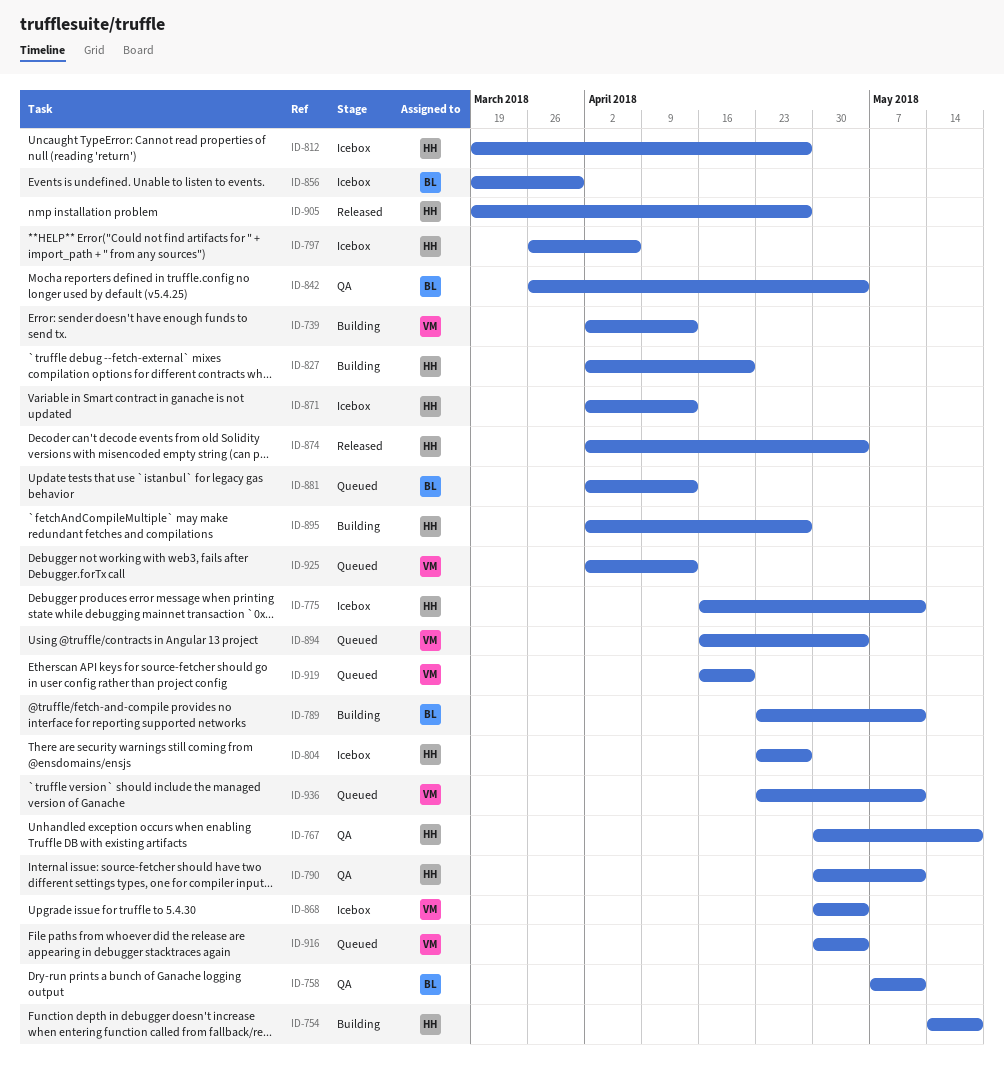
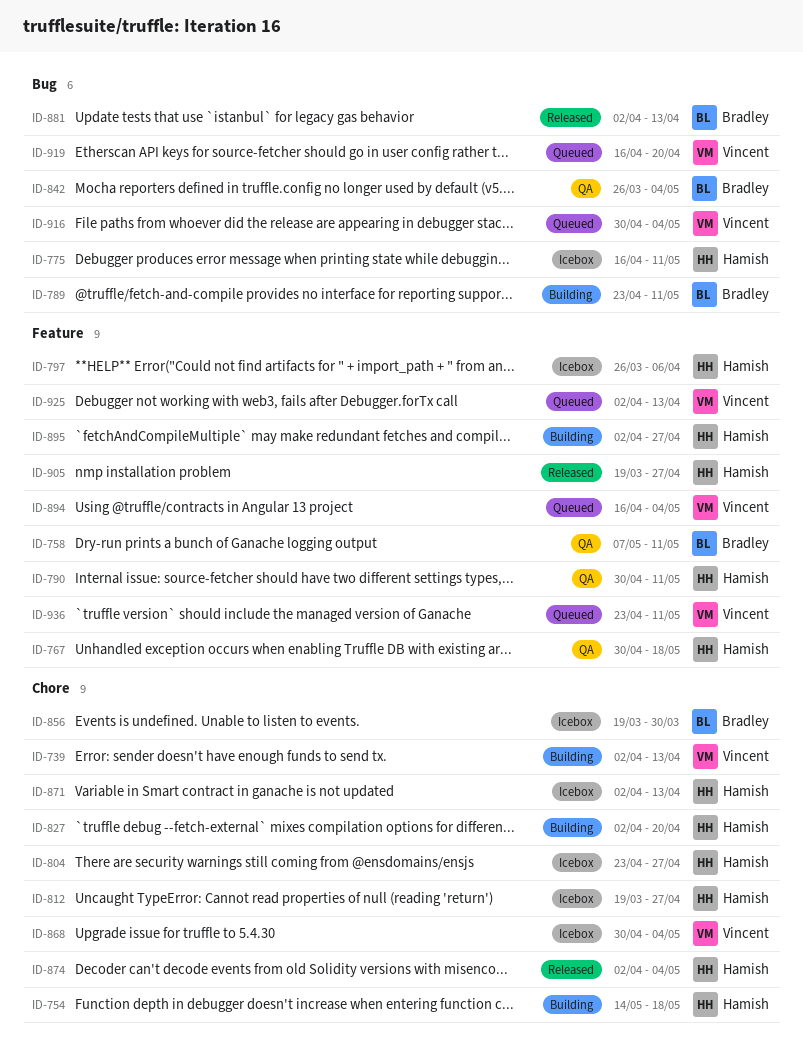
ID-881, status: Queued -> Released

